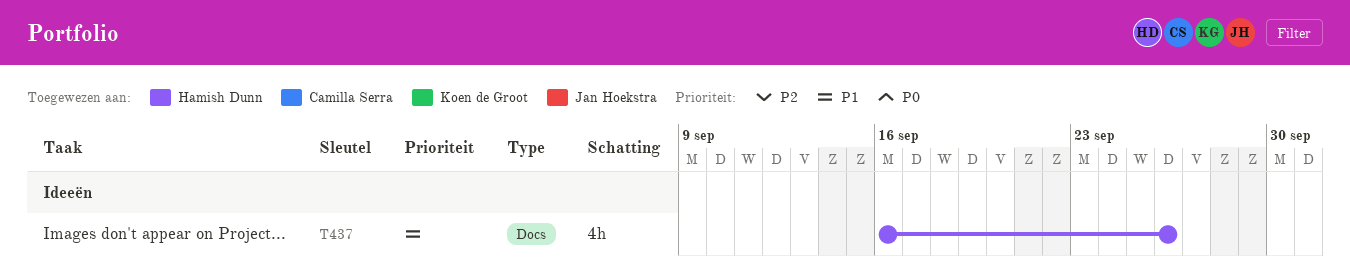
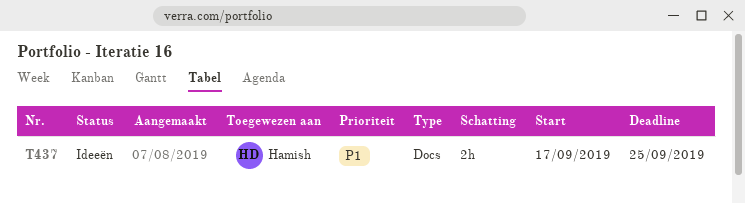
T437, estimate: 4h -> 2h
T437, start: Sep 16 -> Sep 17
T437, due: Sep 26 -> Sep 25

